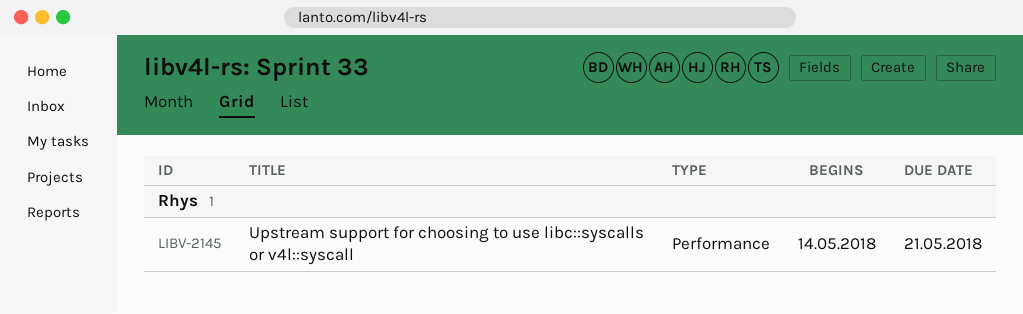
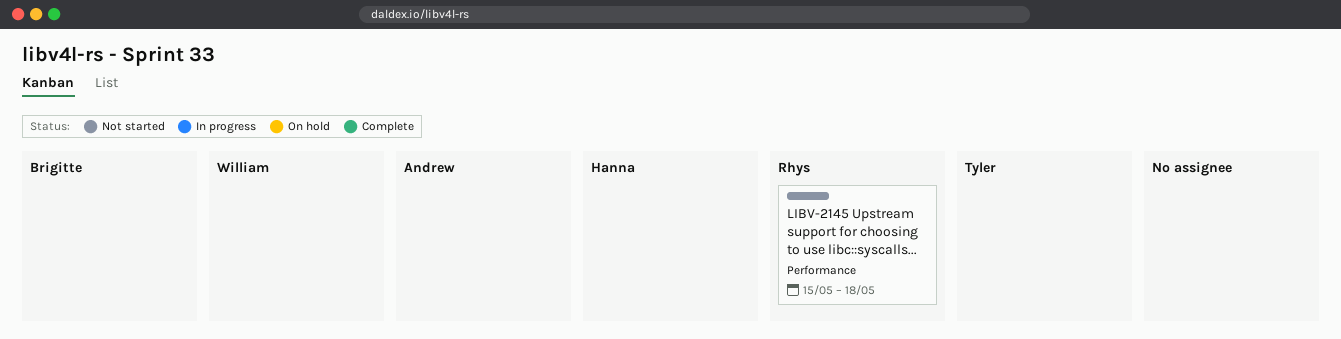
LIBV-2145, start: May 14 -> May 15
LIBV-2145, due: May 21 -> May 18

